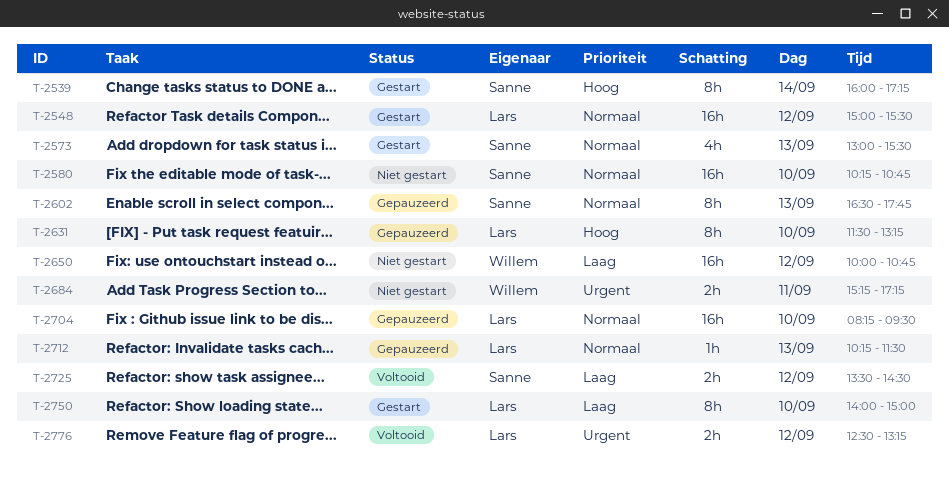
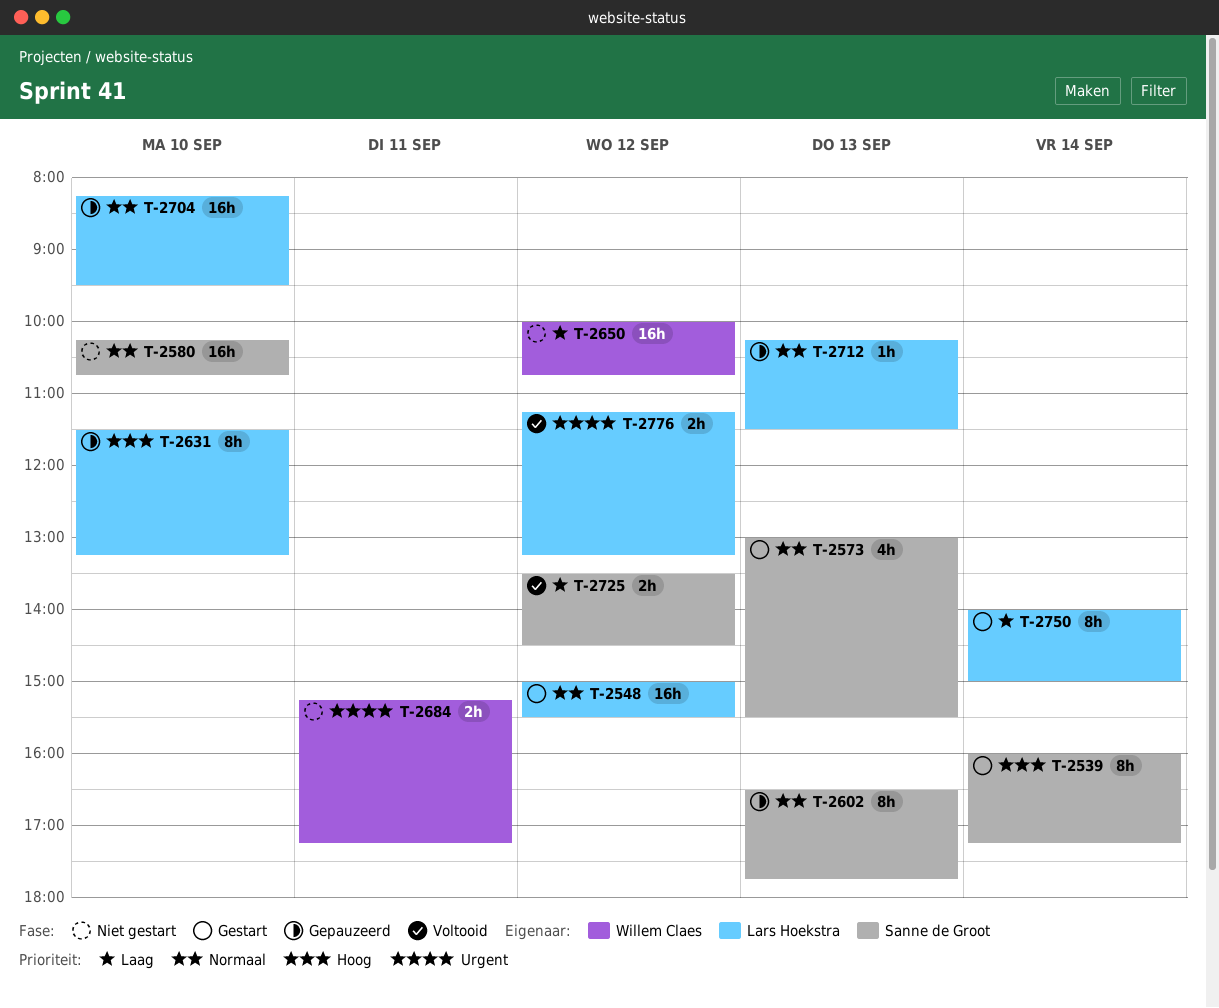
T-2750, day: Sep 10 -> Sep 14
T-2776, begins: 12:30 -> 11:15

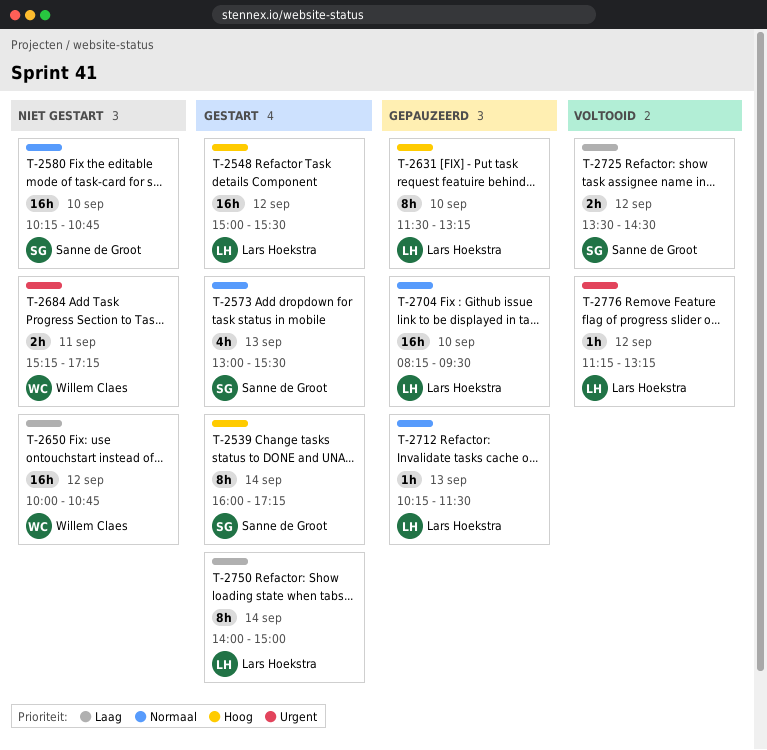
T-2548, priority: Normaal -> Hoog
T-2602: present -> none
T-2776, estimate: 2h -> 1h

